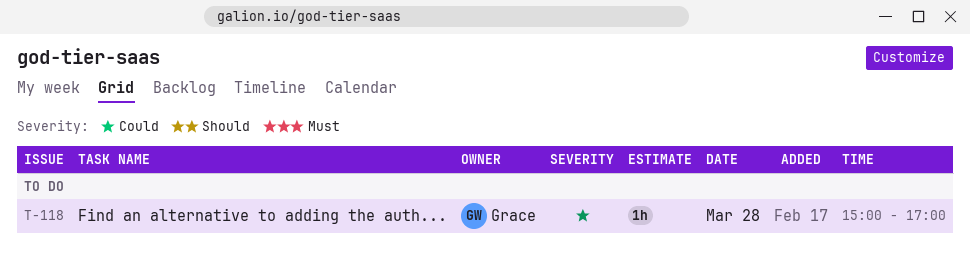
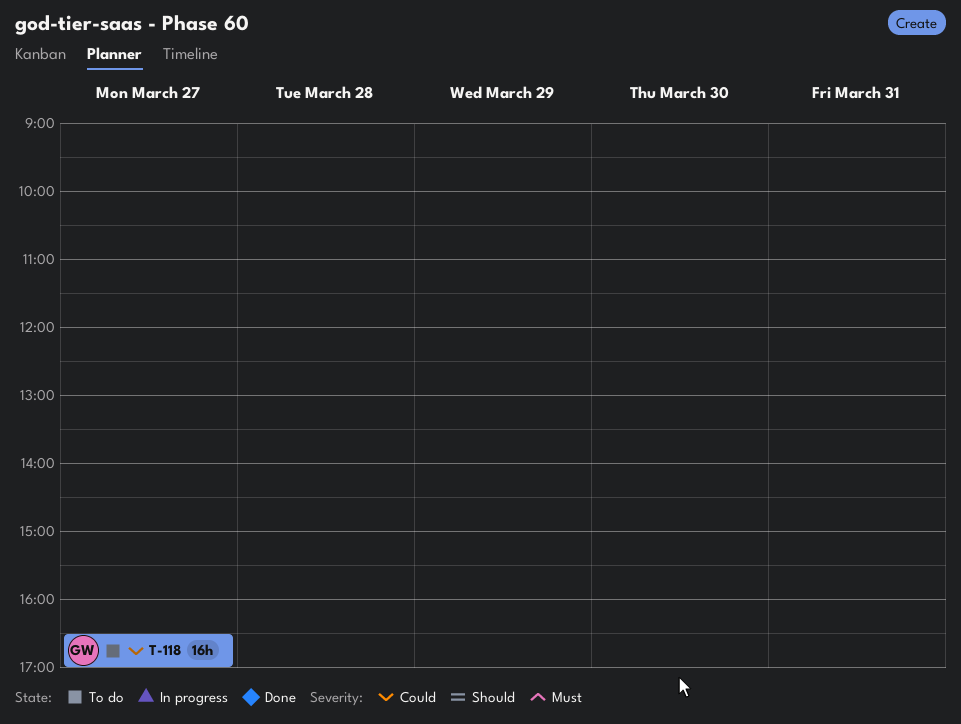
T-118, estimate: 1h -> 16h
T-118, day: Mar 28 -> Mar 27
T-118, begins: 15:00 -> 16:30

